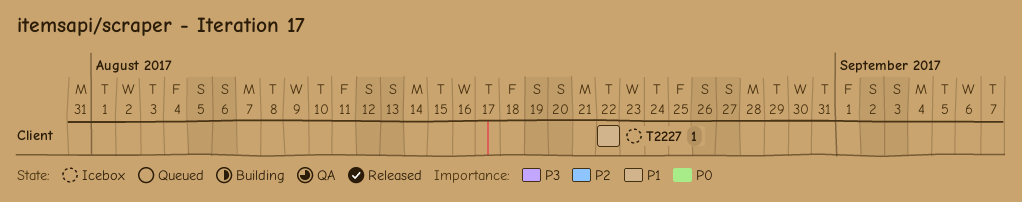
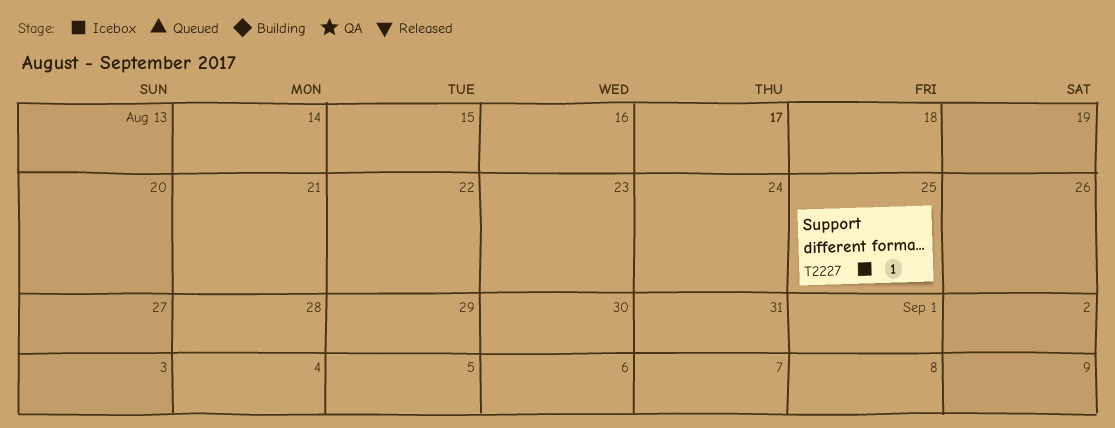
T2227, due: Aug 22 -> Aug 25

